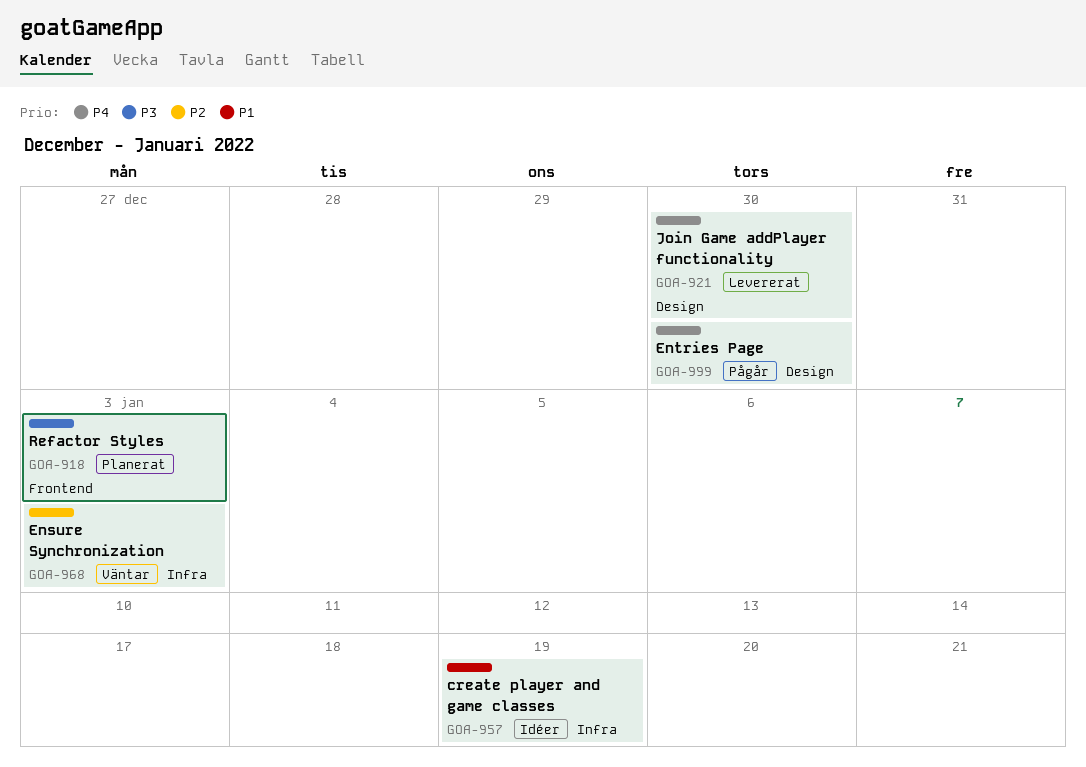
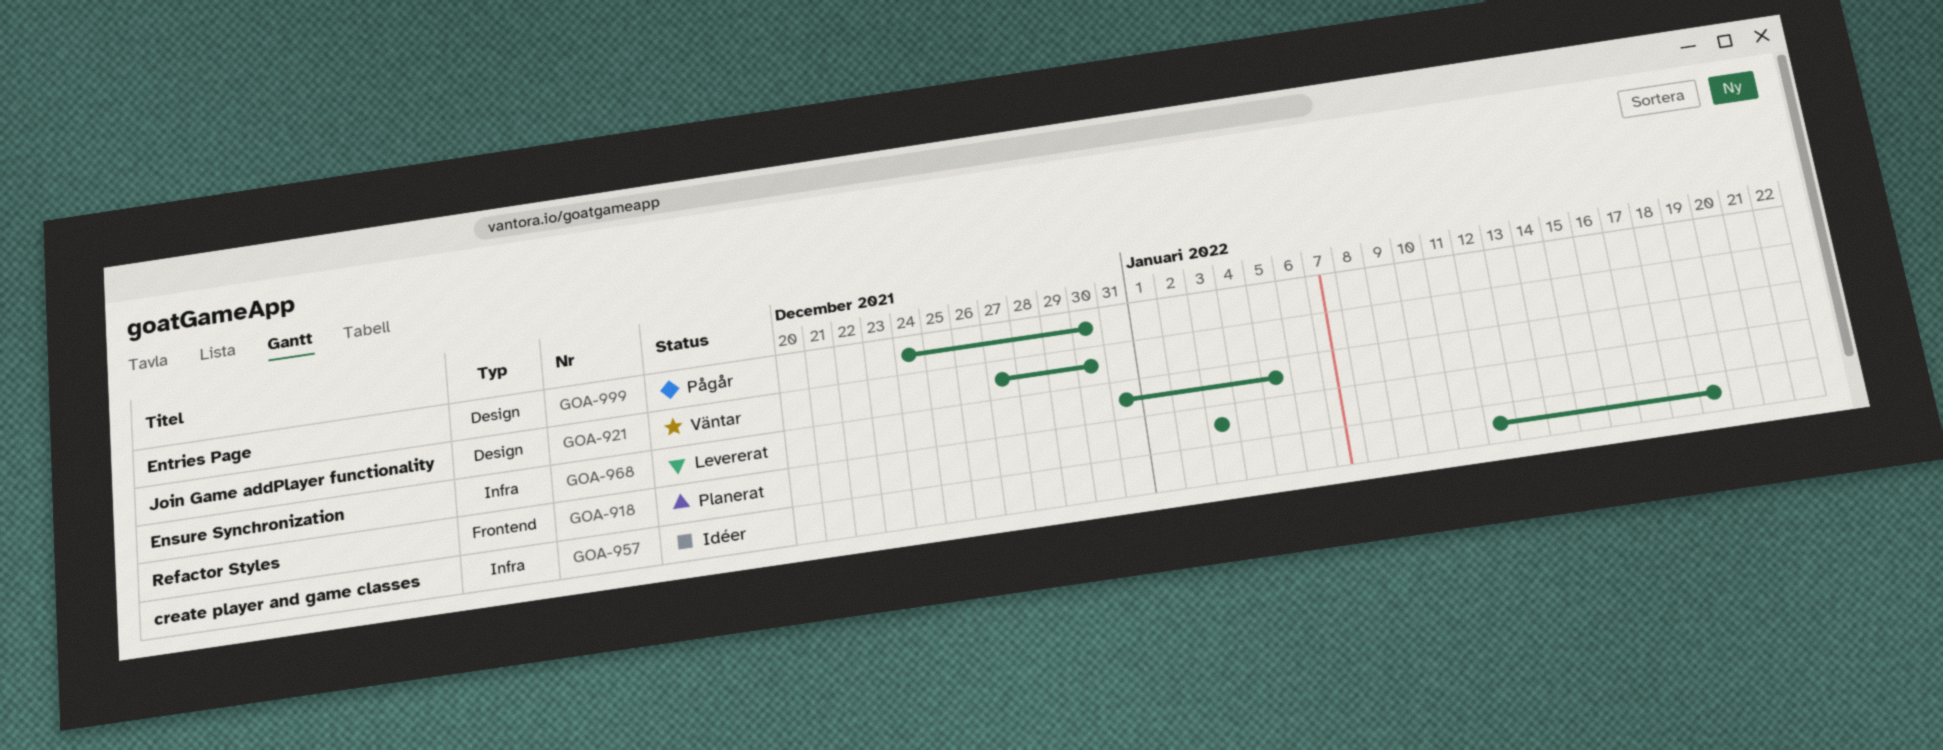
GOA-921, status: Levererat -> Väntar
GOA-968, status: Väntar -> Levererat
GOA-968, due: Jan 3 -> Jan 5

